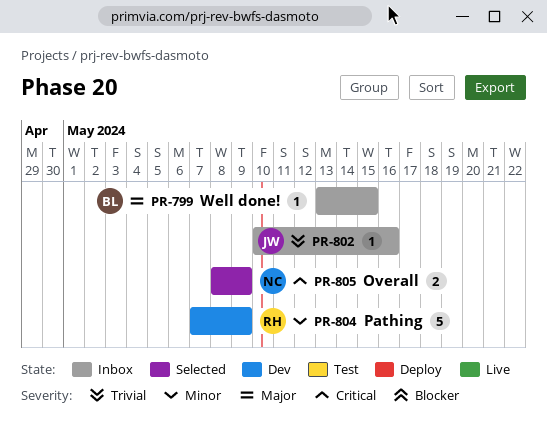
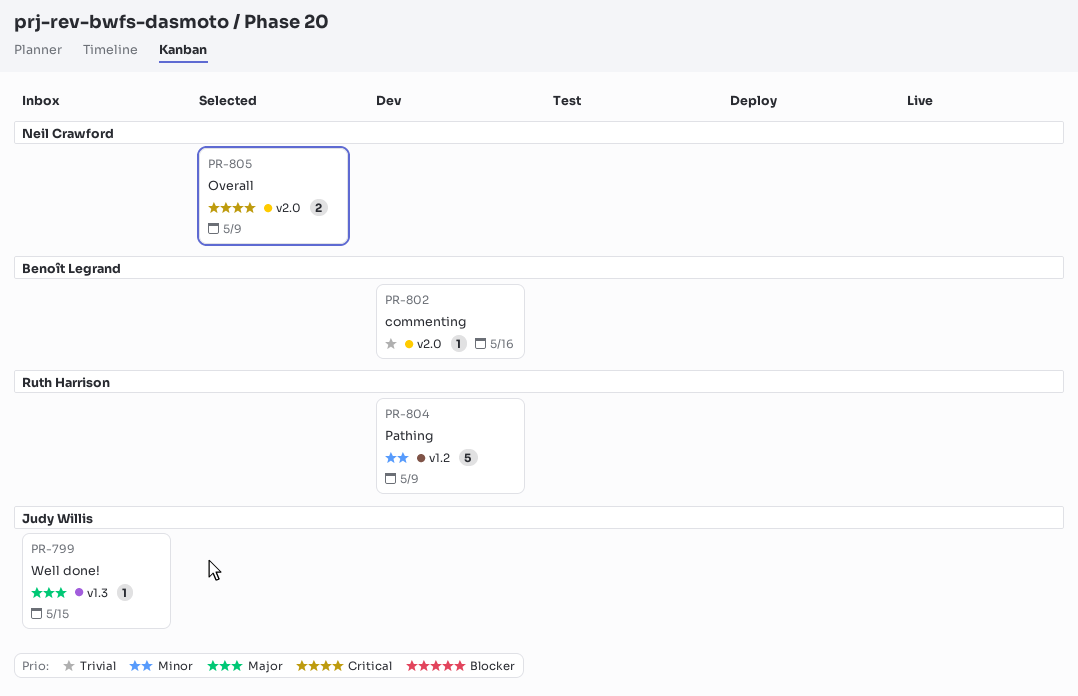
PR-799, owner: Benoît Legrand -> Judy Willis
PR-802, status: Inbox -> Dev
PR-802, owner: Judy Willis -> Benoît Legrand

